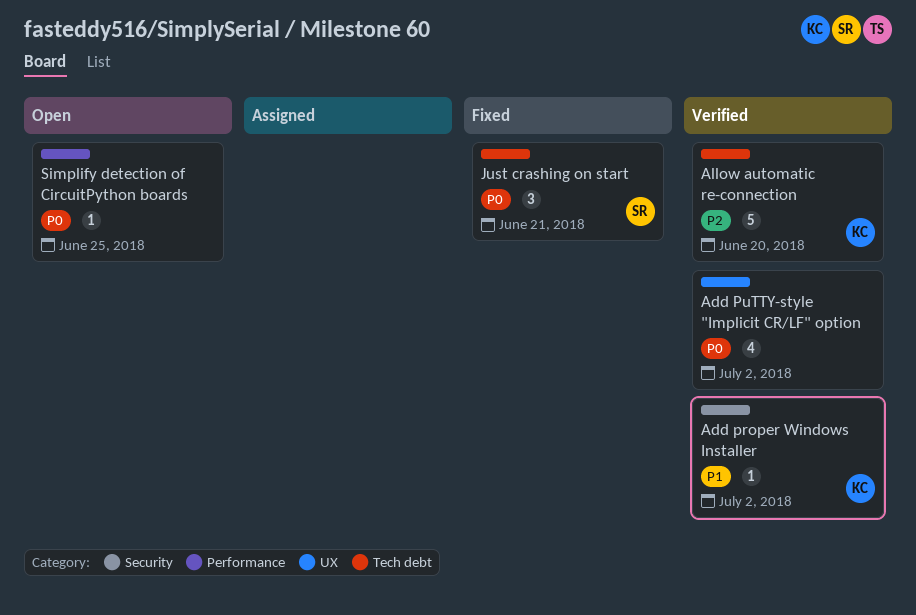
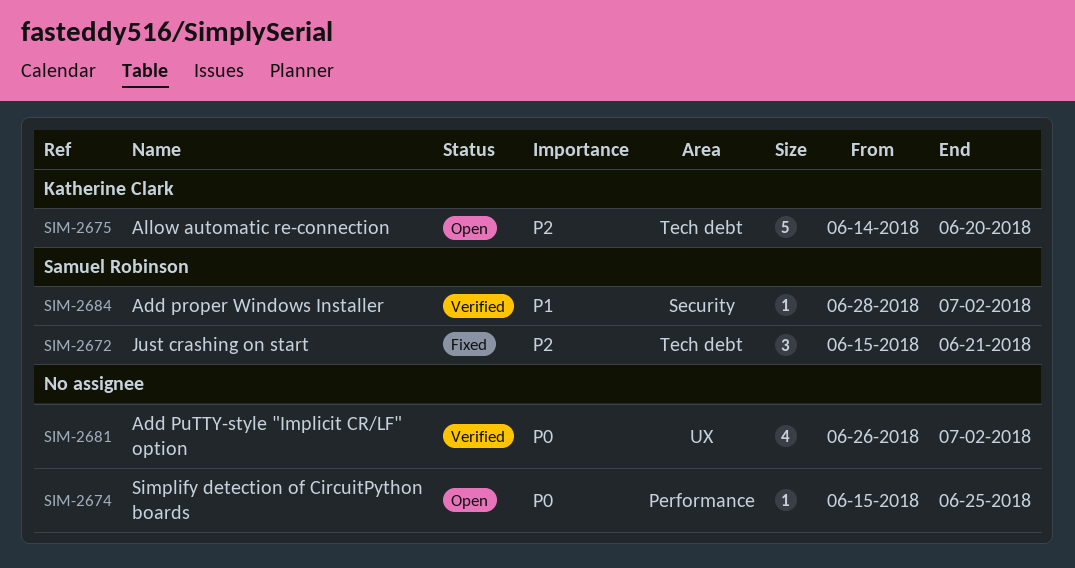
Add proper Windows Installer, owner: Katherine Clark -> Samuel Robinson
Allow automatic re-connection, status: Verified -> Open
Just crashing on start, priority: P0 -> P2

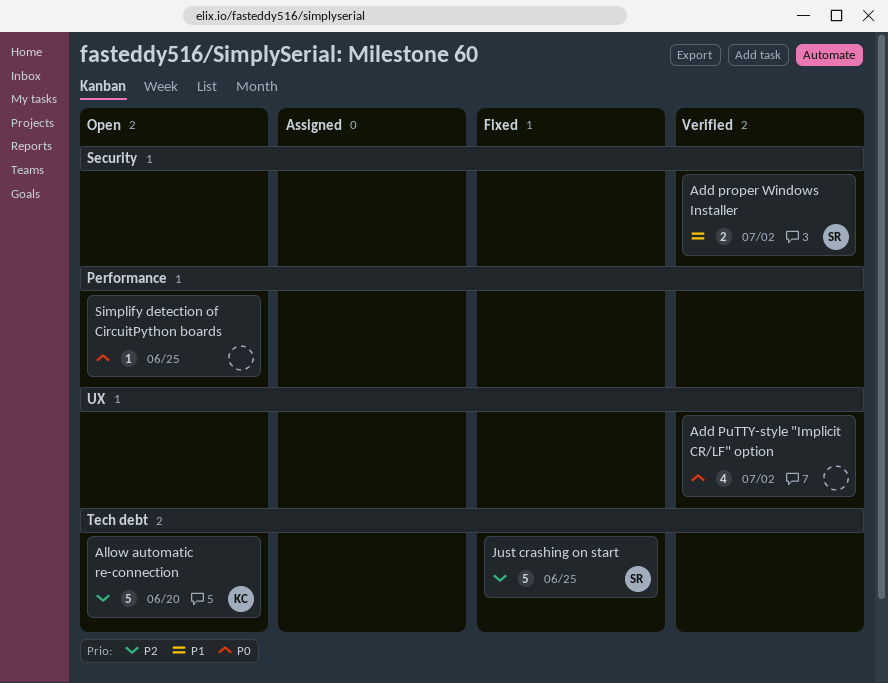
Add proper Windows Installer, estimate: 1 -> 2
Just crashing on start, estimate: 3 -> 5
Just crashing on start, due: Jun 21 -> Jun 25

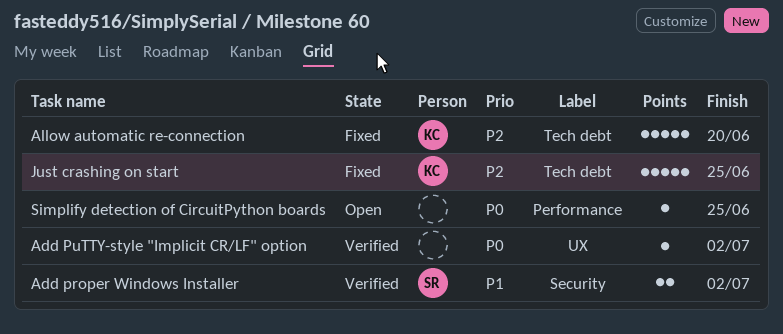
Add PuTTY-style "Implicit CR/LF" option, estimate: 4 -> 1
Allow automatic re-connection, status: Open -> Fixed
Just crashing on start, owner: SR -> KC

